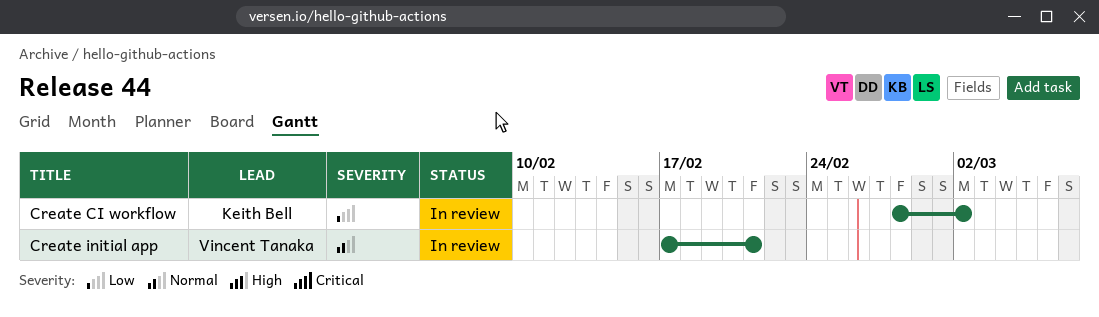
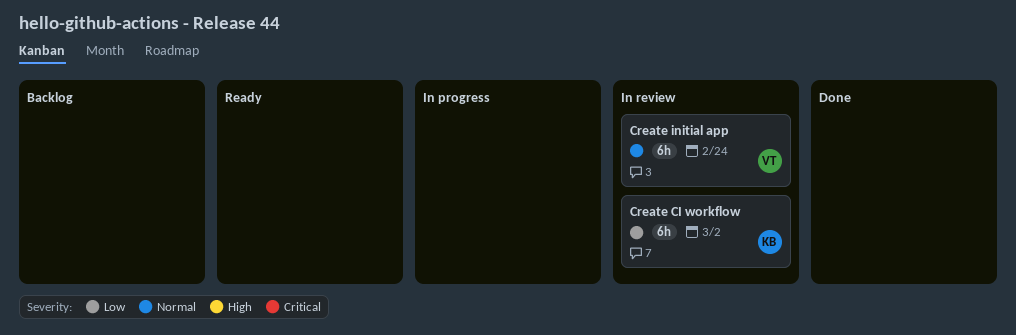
Create initial app, due: Feb 21 -> Feb 24

